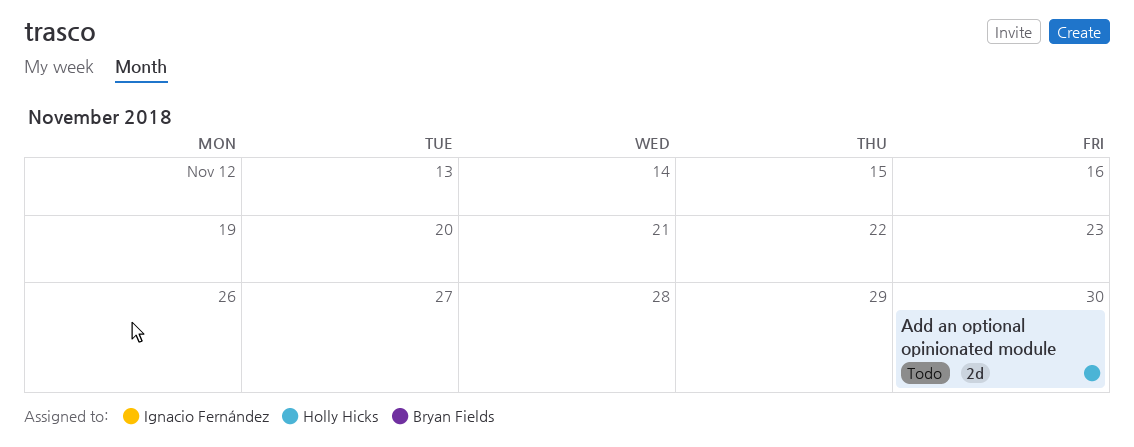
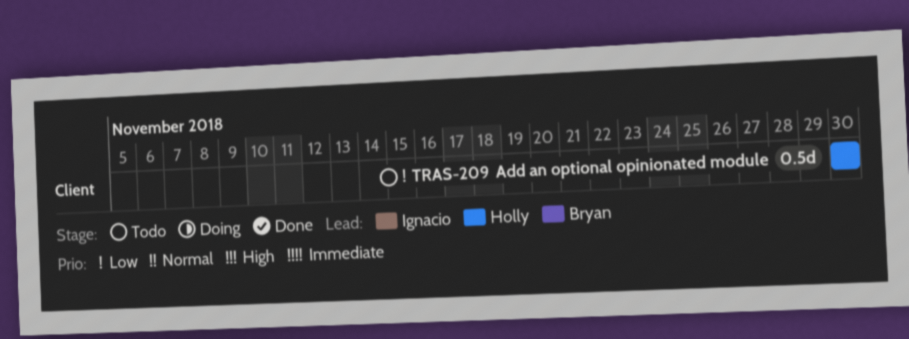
Add an optional opinionated module, estimate: 2d -> 0.5d

